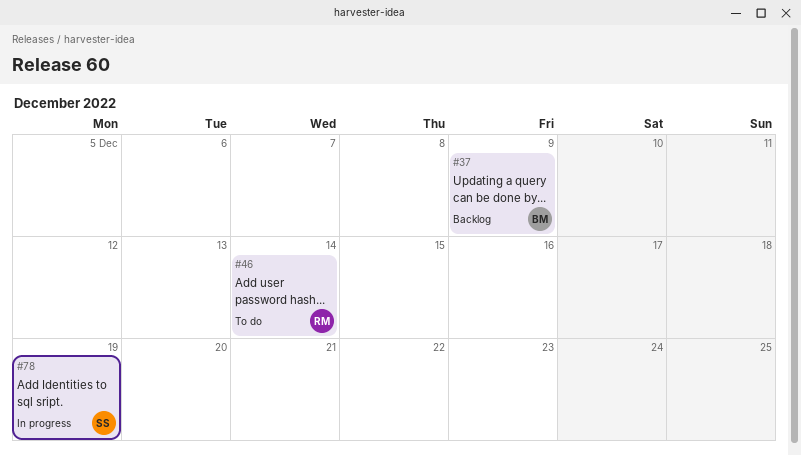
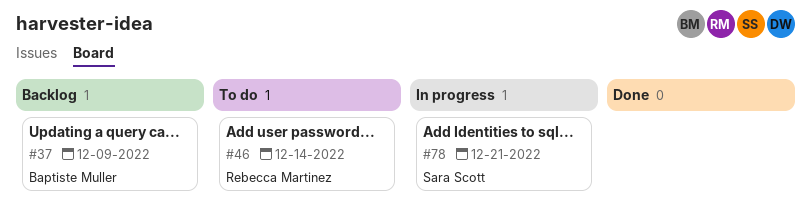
#78, due: Dec 19 -> Dec 21

